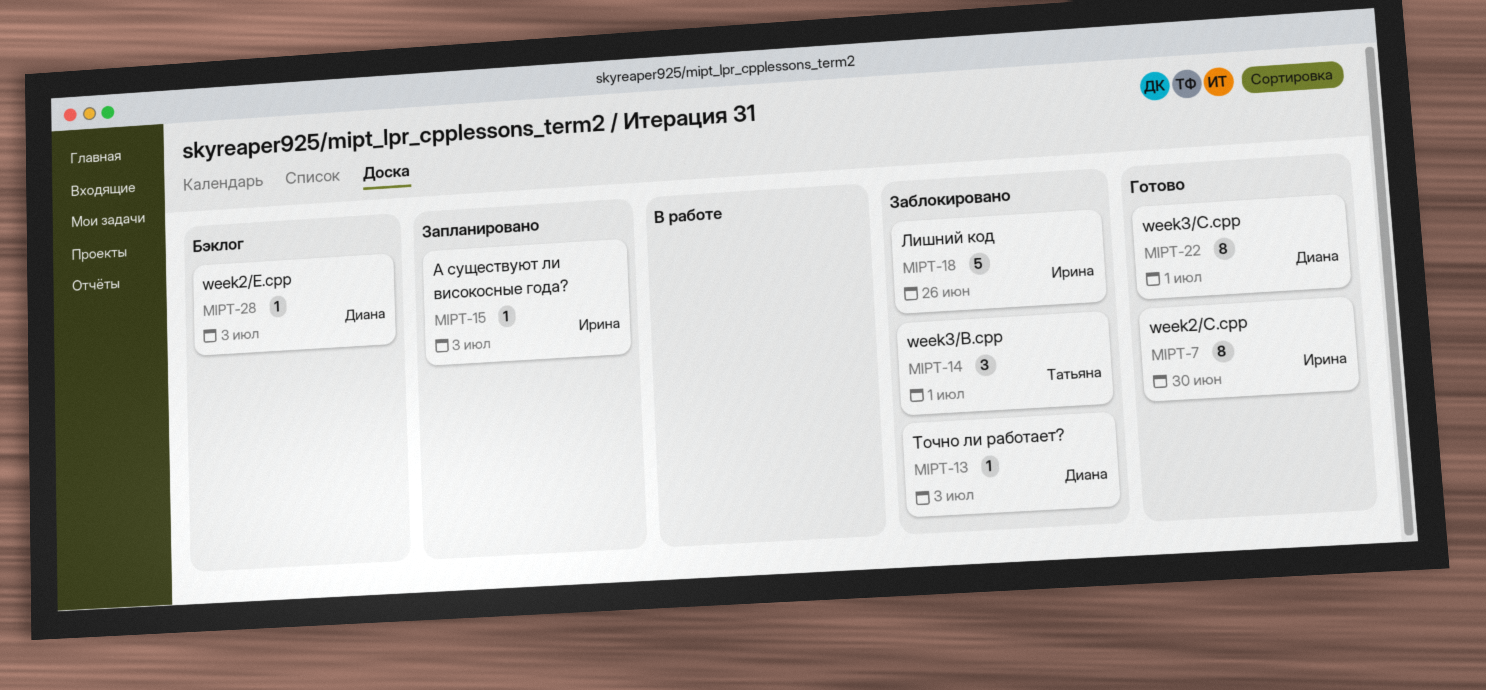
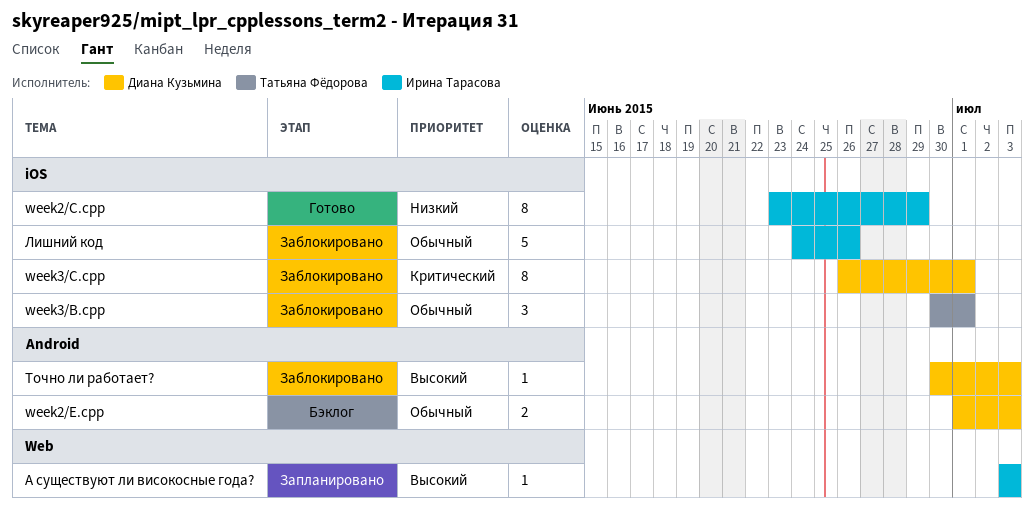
week2/C.cpp, due: Jun 30 -> Jun 29
week2/E.cpp, estimate: 1 -> 2
week3/C.cpp, status: Готово -> Заблокировано

